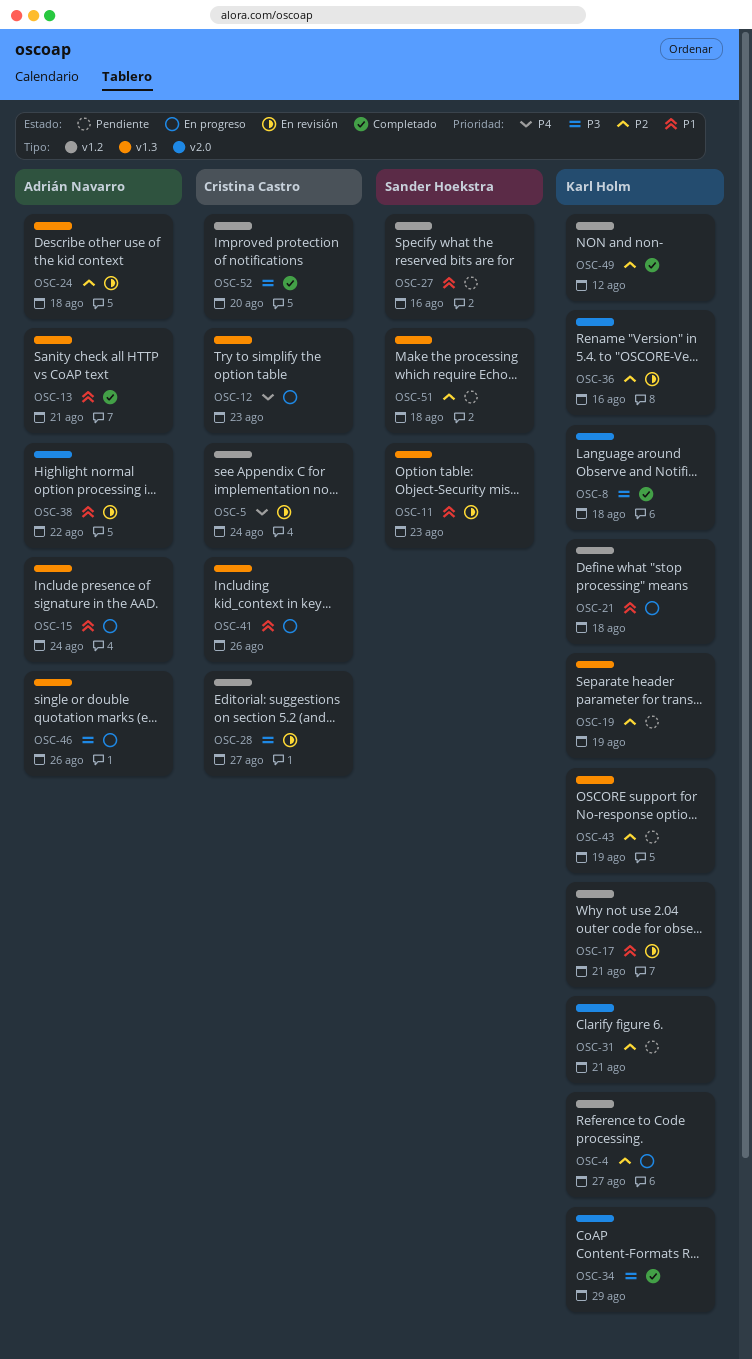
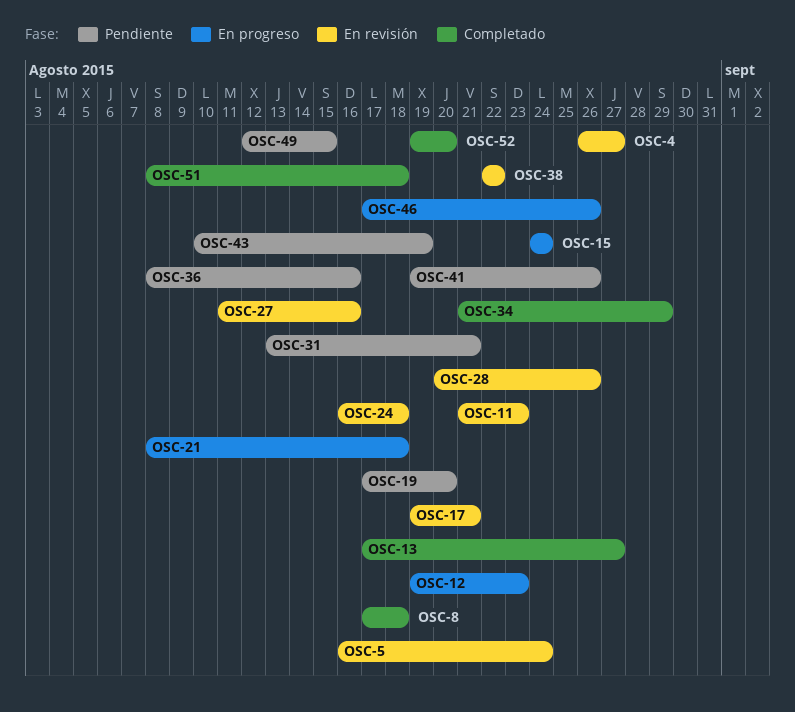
OSC-4, status: En progreso -> En revisión
OSC-13, due: Aug 21 -> Aug 27
OSC-19, due: Aug 19 -> Aug 20
OSC-27, status: Pendiente -> En revisión
OSC-28, due: Aug 27 -> Aug 26
OSC-36, status: En revisión -> Pendiente
OSC-41, status: En progreso -> Pendiente
OSC-49, status: Completado -> Pendiente
OSC-49, due: Aug 12 -> Aug 15
OSC-51, status: Pendiente -> Completado

